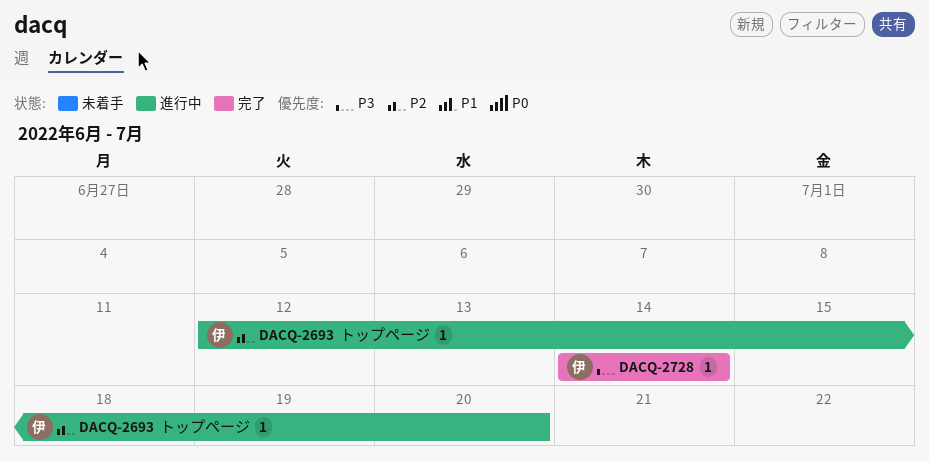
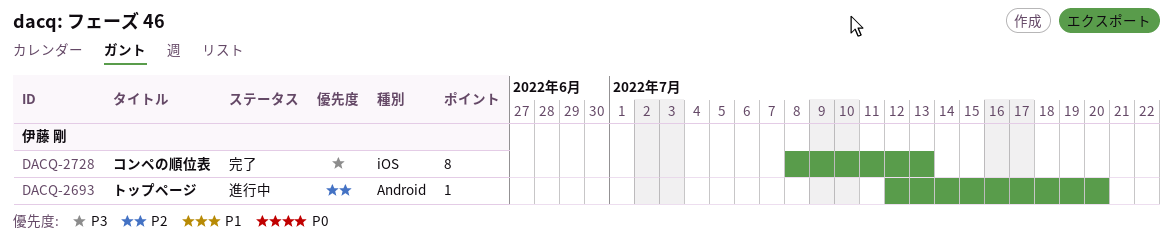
DACQ-2728, estimate: 1 -> 8
DACQ-2728, start: Jul 14 -> Jul 8
DACQ-2728, due: Jul 14 -> Jul 13

